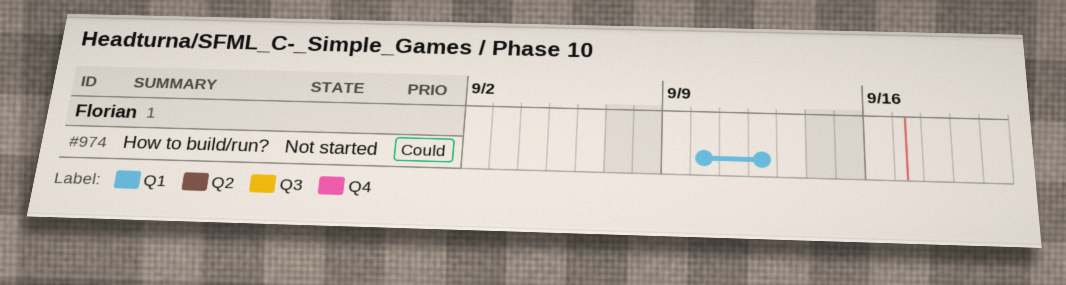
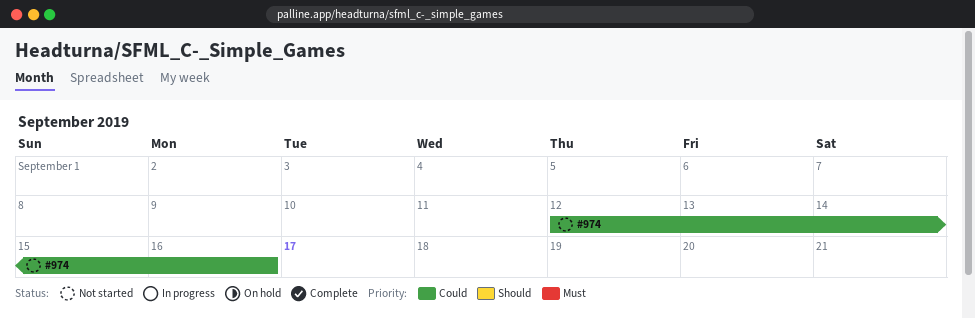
#974, start: Sep 10 -> Sep 12
#974, due: Sep 12 -> Sep 16

